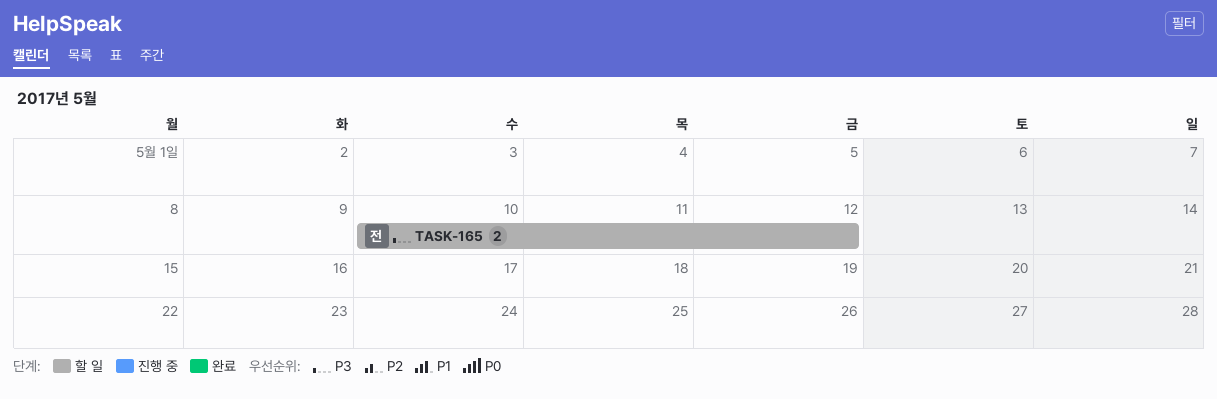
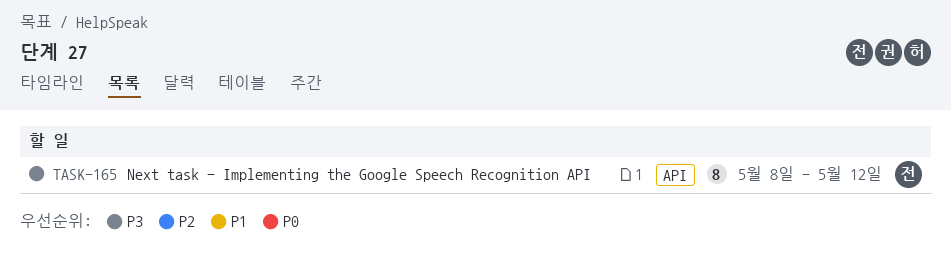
TASK-165, estimate: 2 -> 8
TASK-165, start: May 10 -> May 8

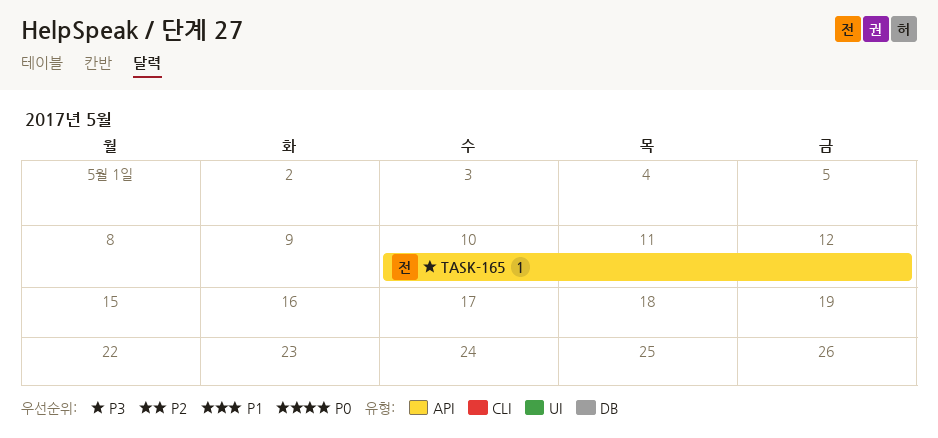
TASK-165, estimate: 8 -> 1
TASK-165, start: May 8 -> May 10

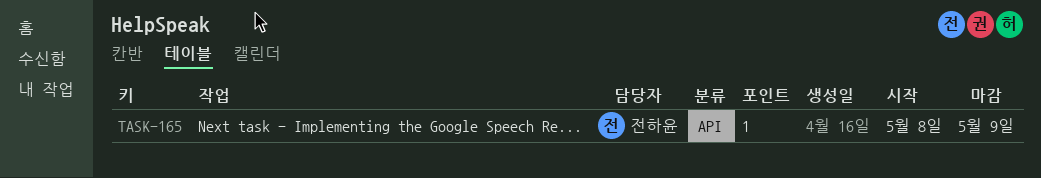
TASK-165, start: May 10 -> May 8
TASK-165, due: May 12 -> May 9

